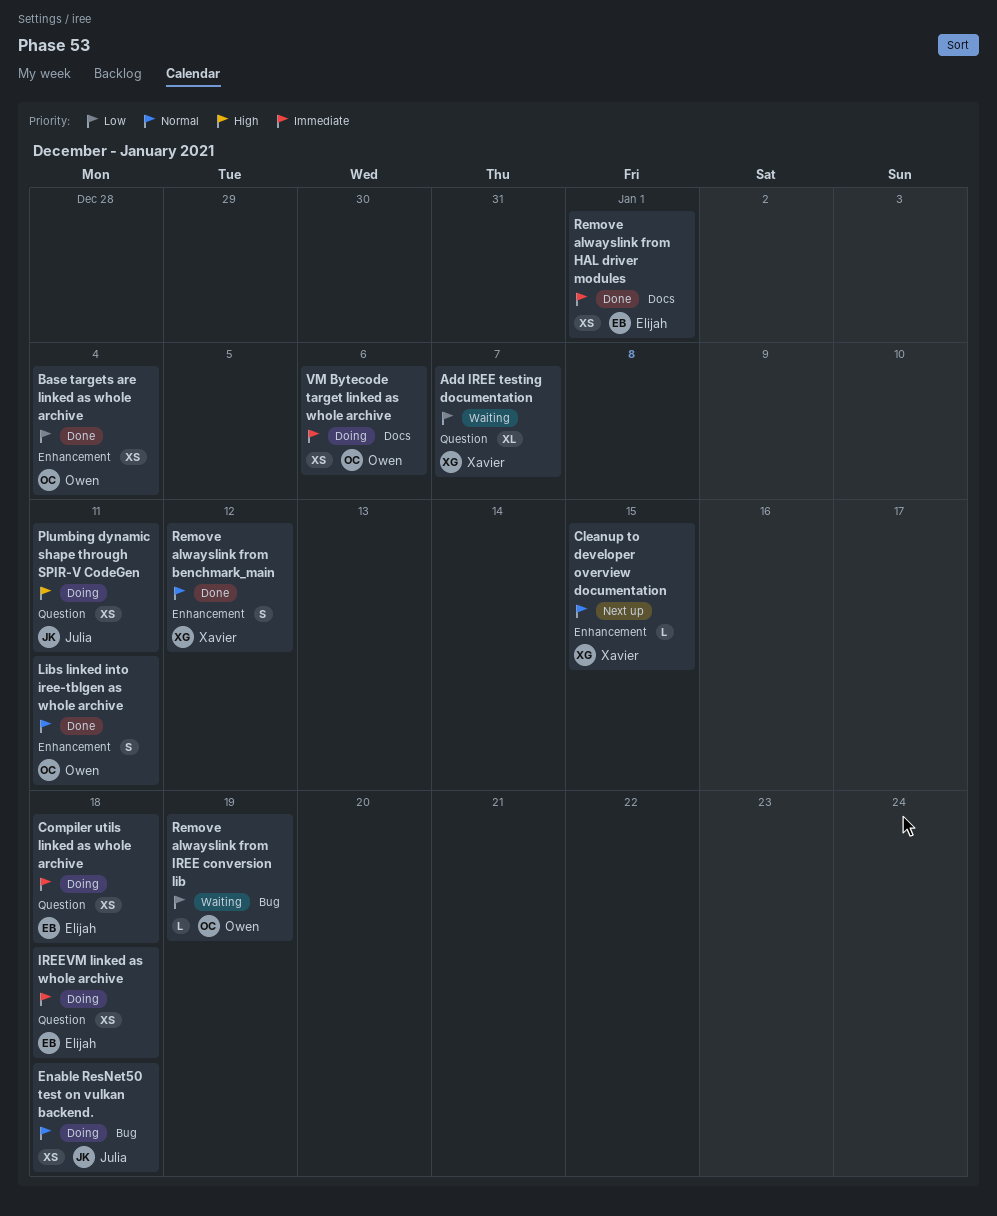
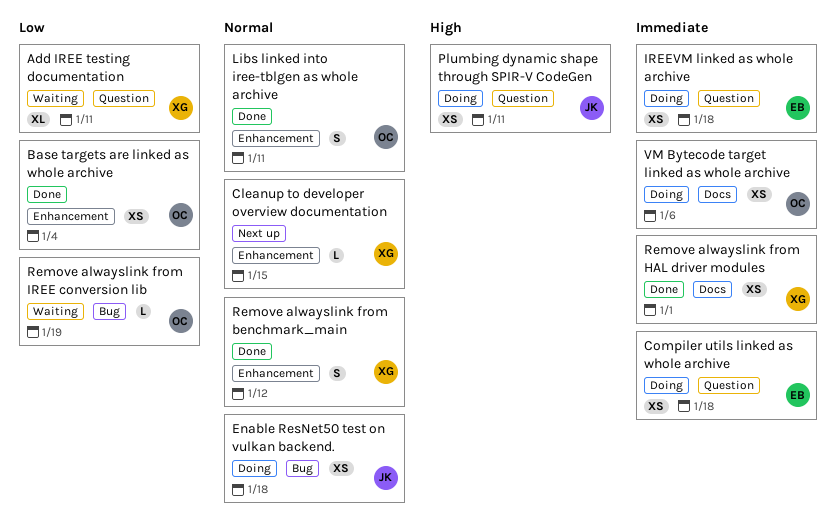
Add IREE testing documentation, due: Jan 7 -> Jan 11
Remove alwayslink from HAL driver modules, owner: Elijah -> Xavier

